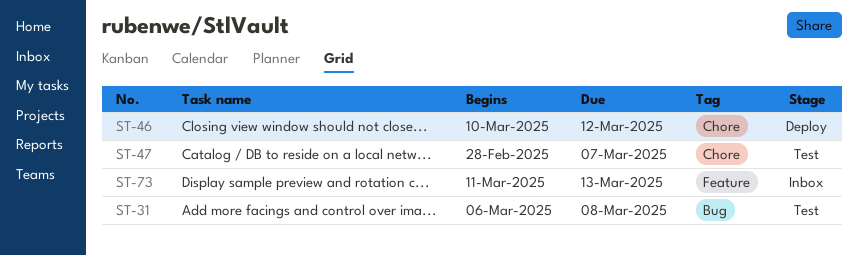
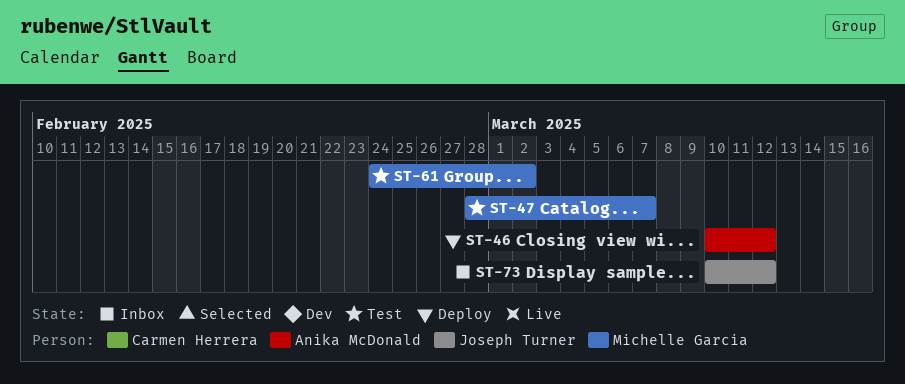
ST-31: present -> none
ST-61: none -> present
ST-73, start: Mar 11 -> Mar 10
ST-73, due: Mar 13 -> Mar 12

